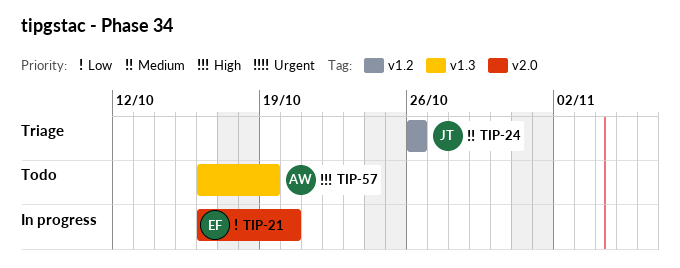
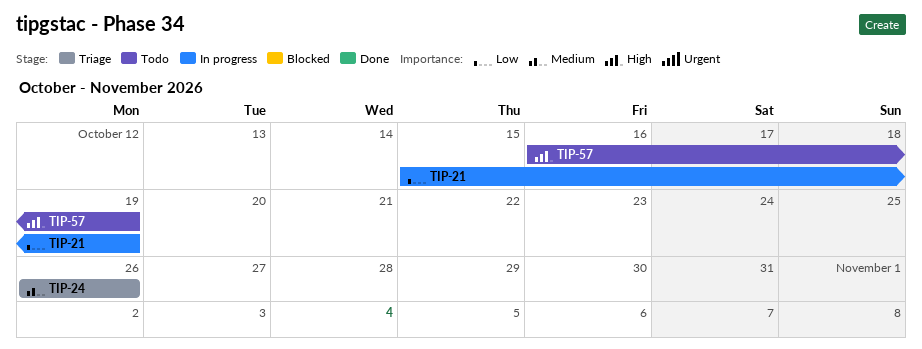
TIP-21, start: Oct 16 -> Oct 15
TIP-21, due: Oct 20 -> Oct 19

